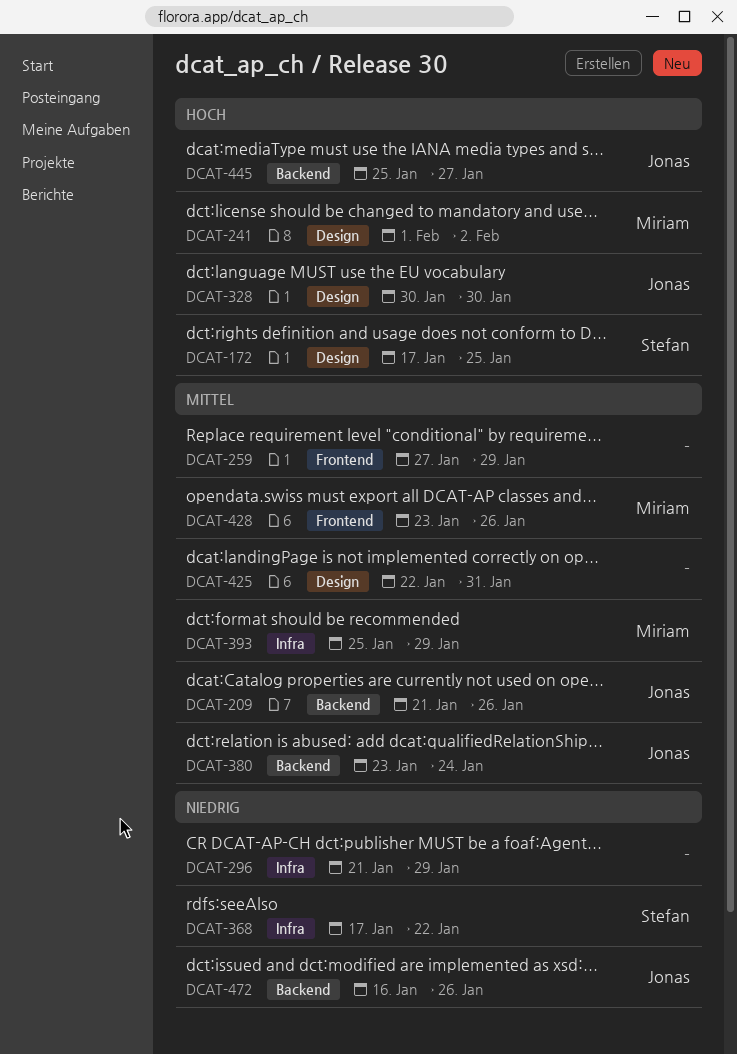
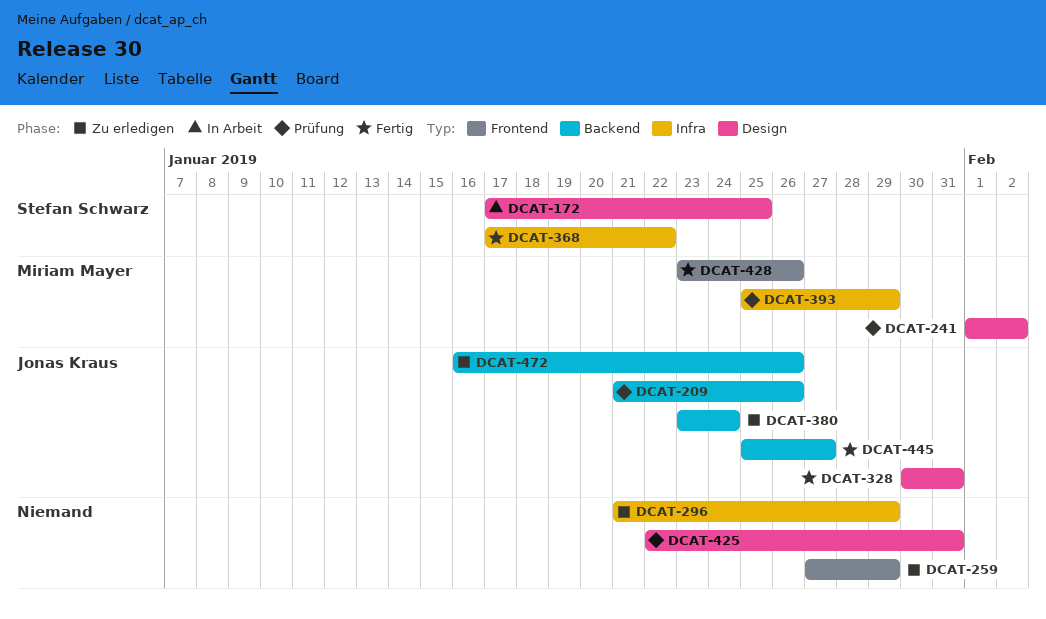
DCAT-328, due: Jan 30 -> Jan 31

